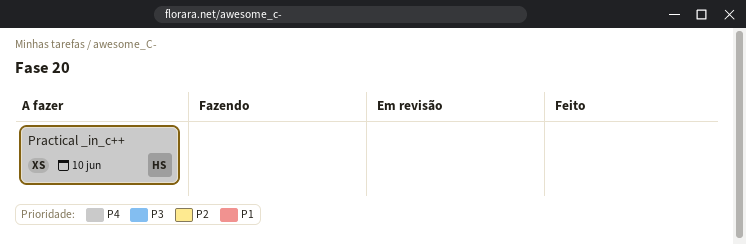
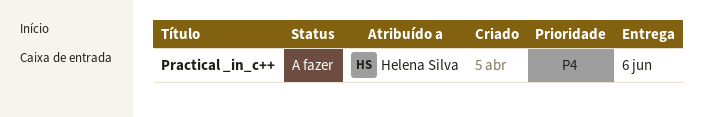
Practical _in_c++, due: Jun 10 -> Jun 6

